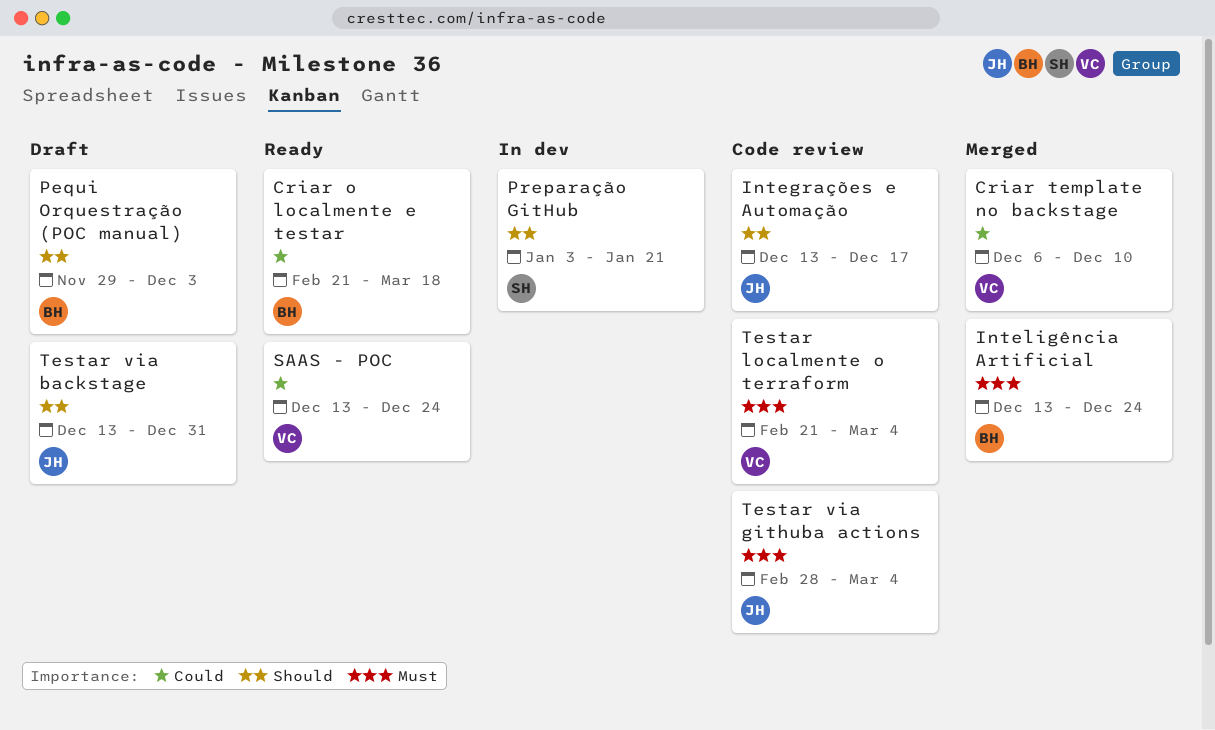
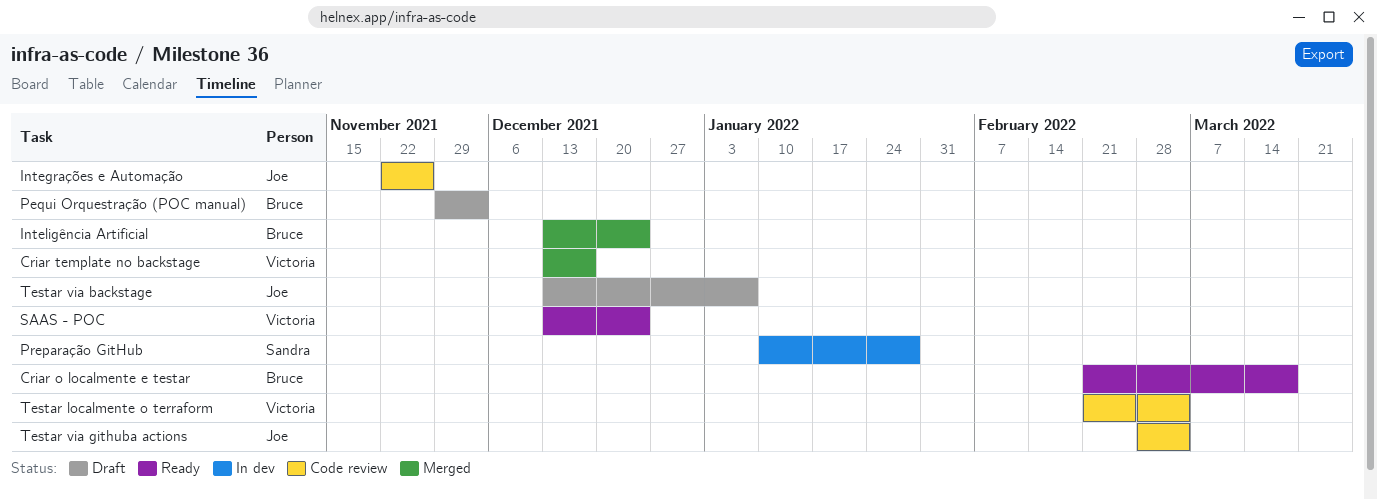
Criar template no backstage, start: Dec 6 -> Dec 13
Criar template no backstage, due: Dec 10 -> Dec 17
Integrações e Automação, start: Dec 13 -> Nov 22
Integrações e Automação, due: Dec 17 -> Nov 26
Preparação GitHub, start: Jan 3 -> Jan 10
Preparação GitHub, due: Jan 21 -> Jan 28
Testar via backstage, due: Dec 31 -> Jan 7

